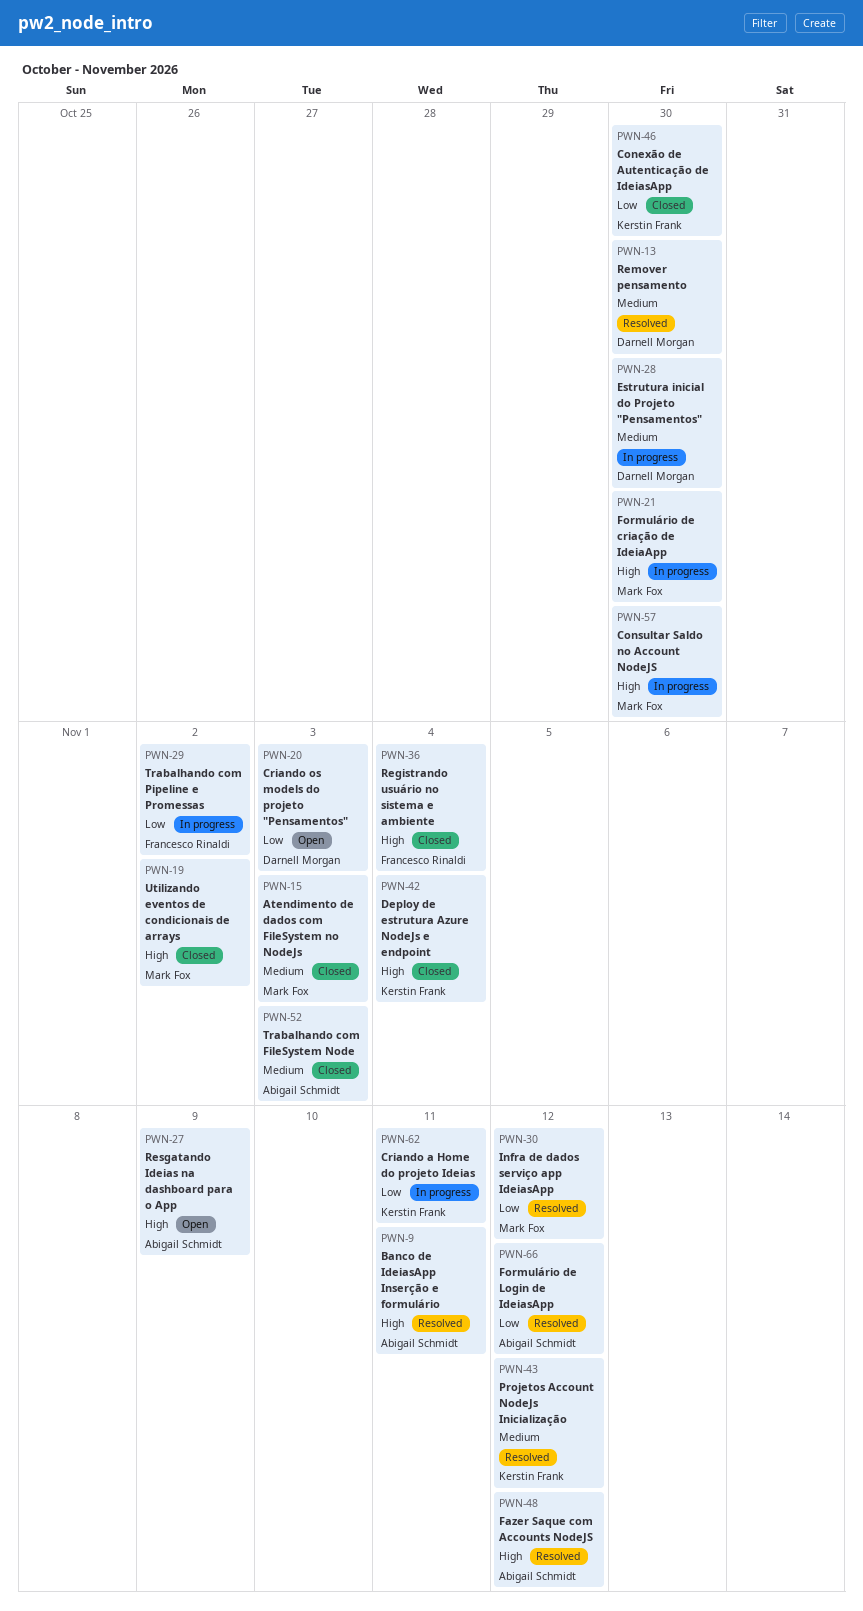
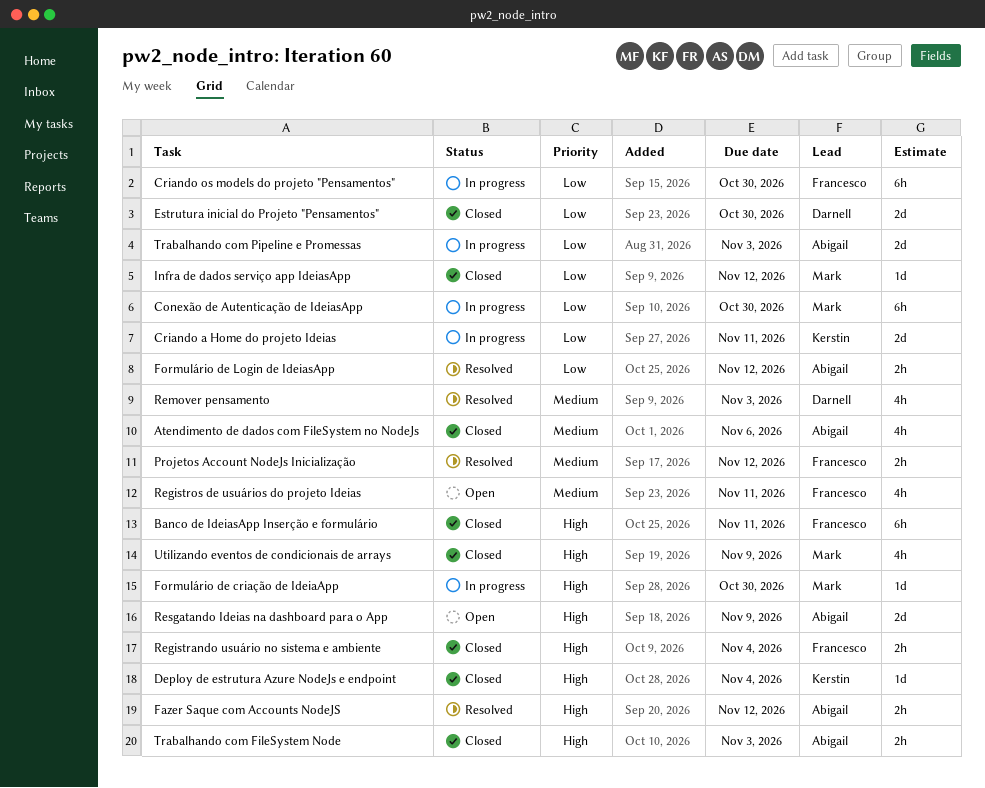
Atendimento de dados com FileSystem no NodeJs, owner: Mark Fox -> Abigail Schmidt
Atendimento de dados com FileSystem no NodeJs, due: Nov 3 -> Nov 6
Banco de IdeiasApp Inserção e formulário, status: Resolved -> Closed
Banco de IdeiasApp Inserção e formulário, owner: Abigail Schmidt -> Francesco Rinaldi
Conexão de Autenticação de IdeiasApp, status: Closed -> In progress
Conexão de Autenticação de IdeiasApp, owner: Kerstin Frank -> Mark Fox
Consultar Saldo no Account NodeJS: present -> none
Criando os models do projeto "Pensamentos", status: Open -> In progress
Criando os models do projeto "Pensamentos", owner: Darnell Morgan -> Francesco Rinaldi
Criando os models do projeto "Pensamentos", due: Nov 3 -> Oct 30
Estrutura inicial do Projeto "Pensamentos", status: In progress -> Closed
Estrutura inicial do Projeto "Pensamentos", priority: Medium -> Low
Infra de dados serviço app IdeiasApp, status: Resolved -> Closed
Projetos Account NodeJs Inicialização, owner: Kerstin Frank -> Francesco Rinaldi
Registros de usuários do projeto Ideias: none -> present
Remover pensamento, due: Oct 30 -> Nov 3
Trabalhando com FileSystem Node, priority: Medium -> High
Trabalhando com Pipeline e Promessas, owner: Francesco Rinaldi -> Abigail Schmidt
Trabalhando com Pipeline e Promessas, due: Nov 2 -> Nov 3
Utilizando eventos de condicionais de arrays, due: Nov 2 -> Nov 9

